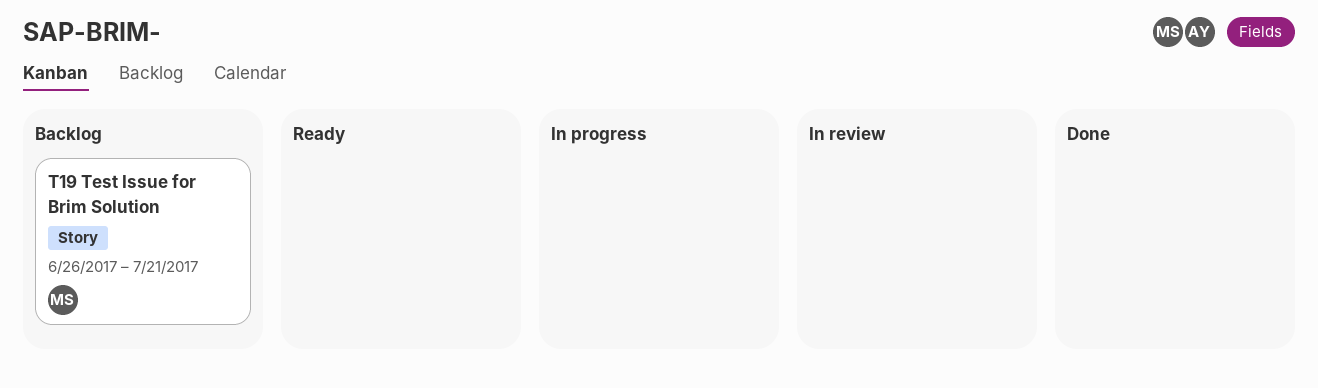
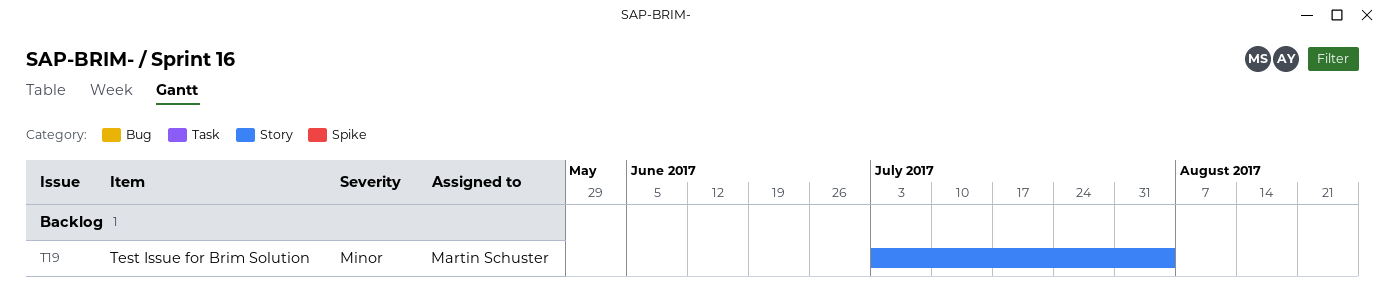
T19, start: Jun 26 -> Jul 3
T19, due: Jul 21 -> Aug 4

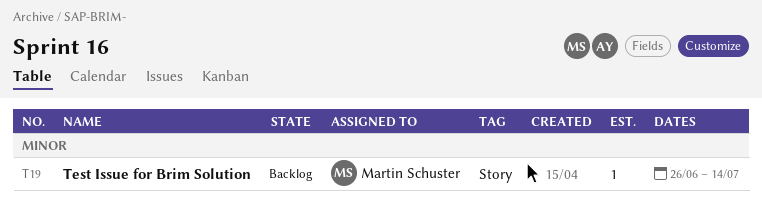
T19, start: Jul 3 -> Jun 26
T19, due: Aug 4 -> Jul 14

